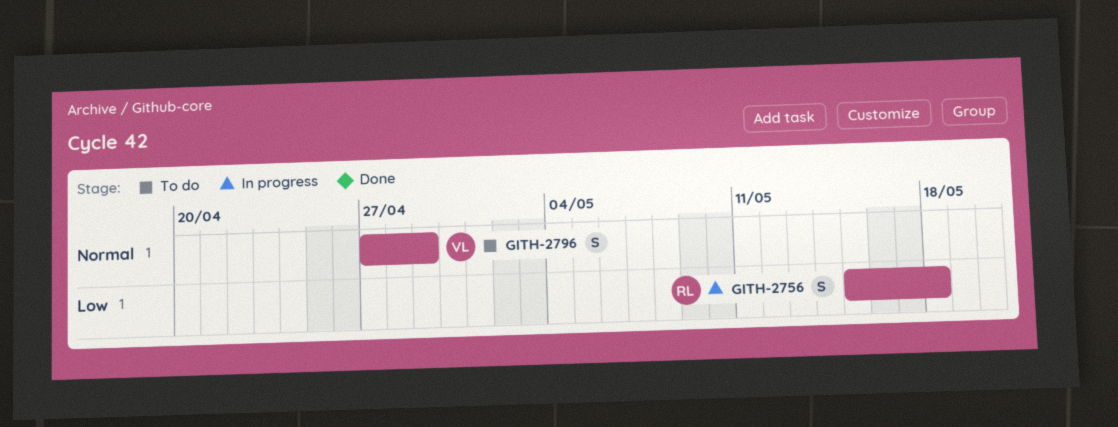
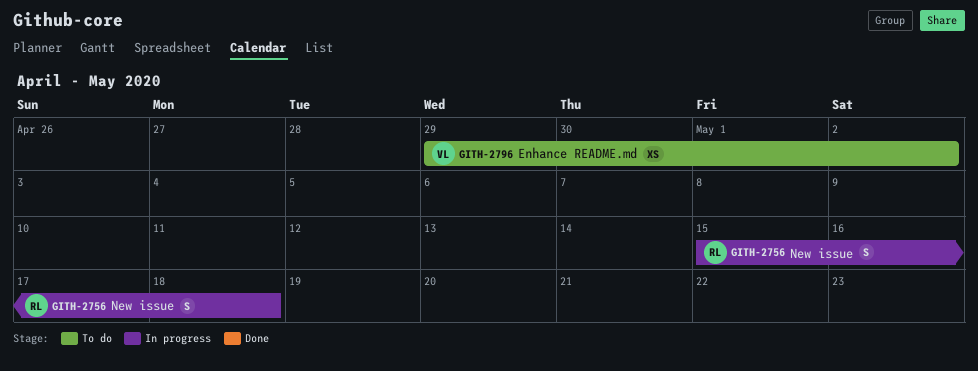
GITH-2796, estimate: S -> XS
GITH-2796, start: Apr 27 -> Apr 29
GITH-2796, due: Apr 29 -> May 2

